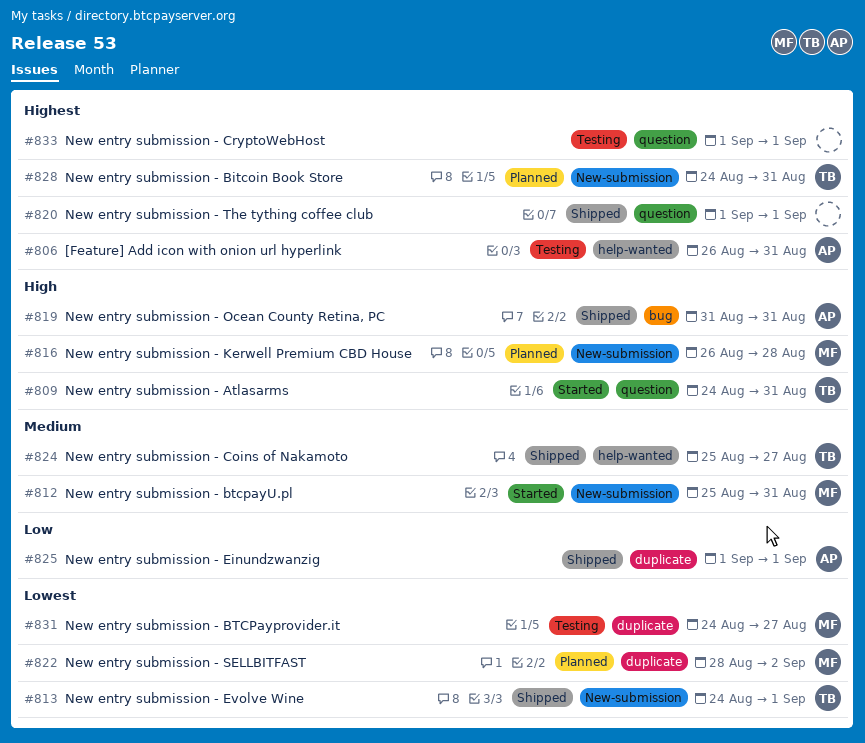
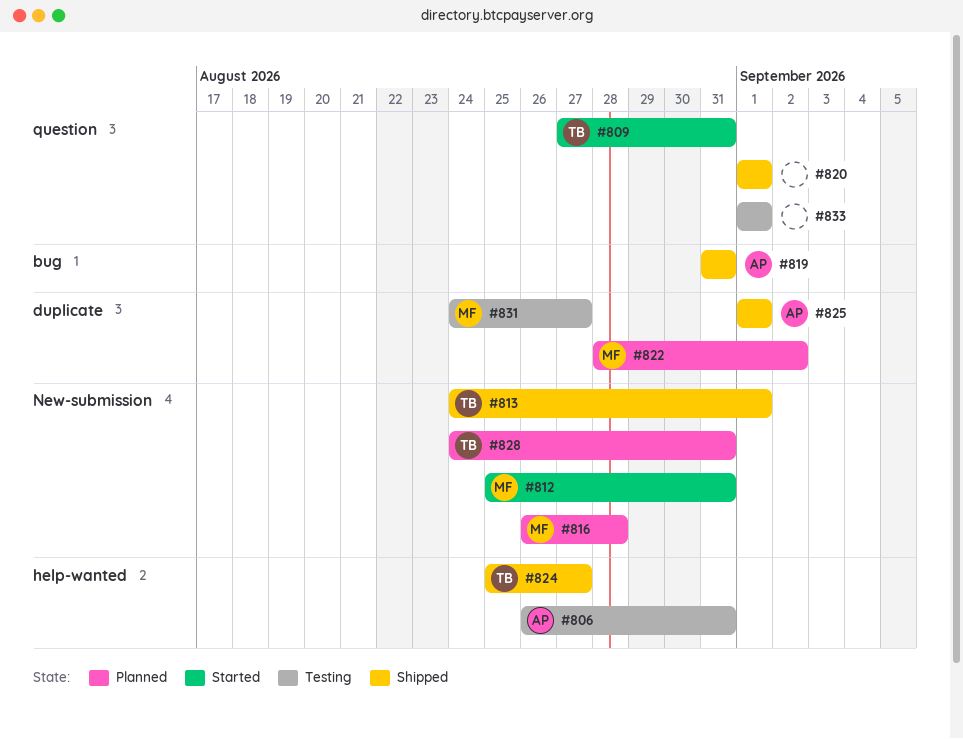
#809, start: Aug 24 -> Aug 27

